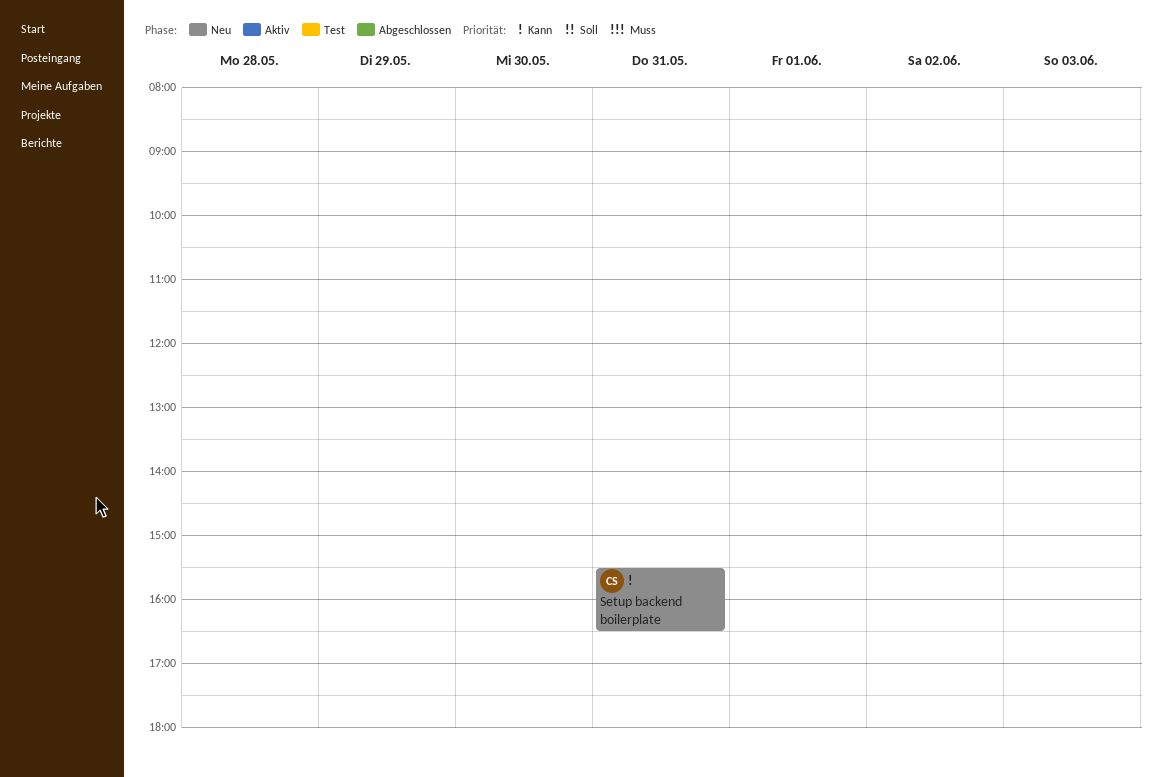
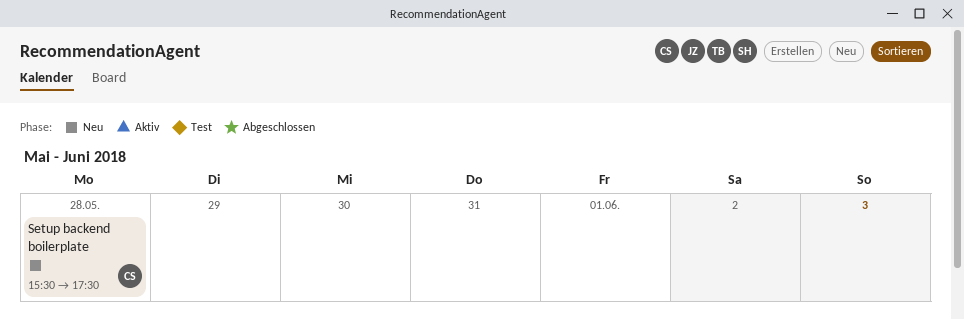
Setup backend boilerplate, day: May 31 -> May 28
Setup backend boilerplate, ends: 16:30 -> 17:30

